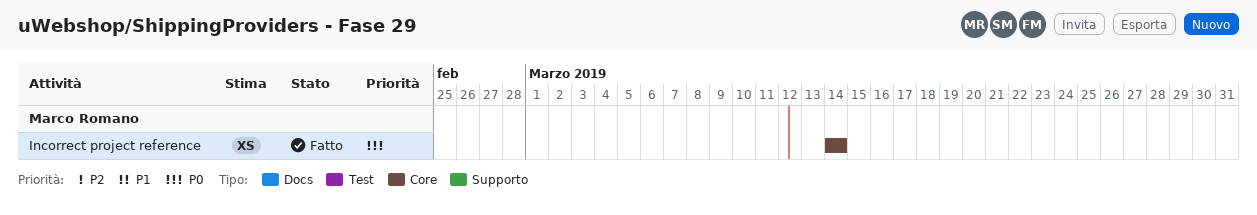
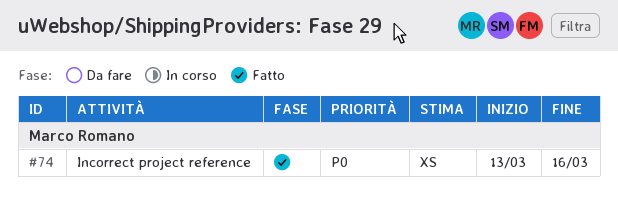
Incorrect project reference, start: Mar 14 -> Mar 13
Incorrect project reference, due: Mar 14 -> Mar 16

